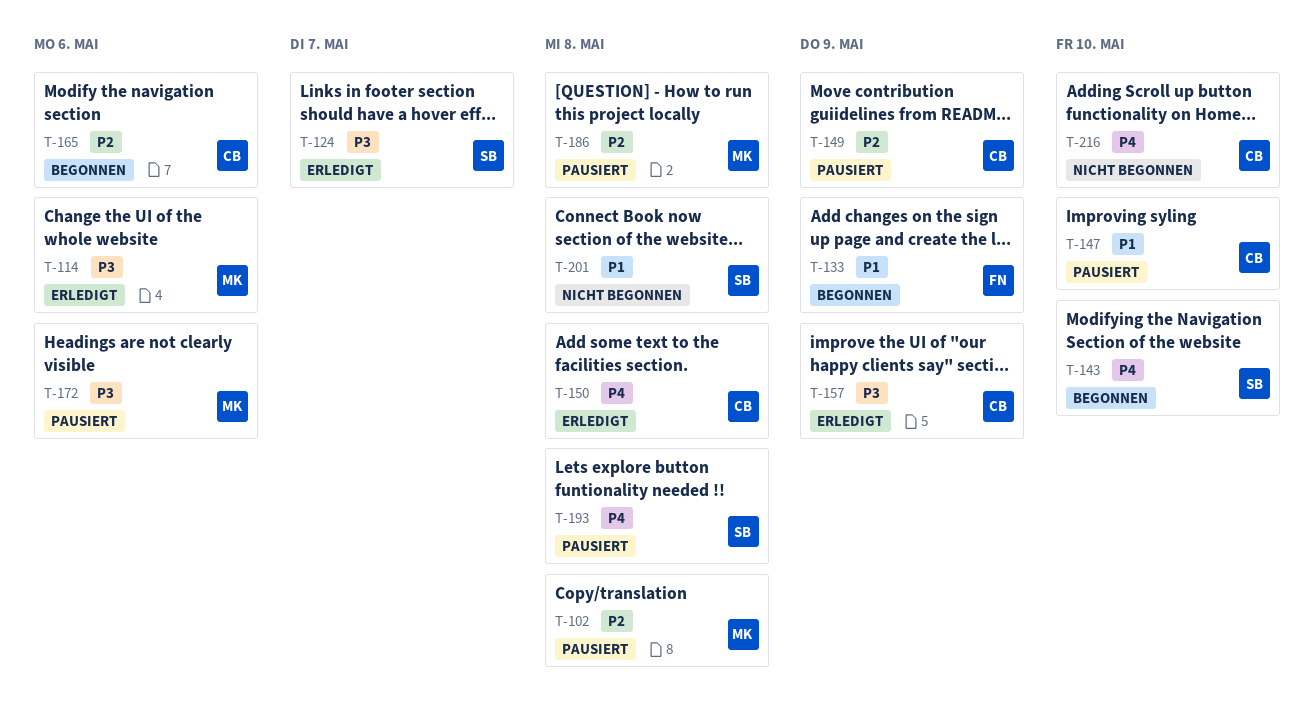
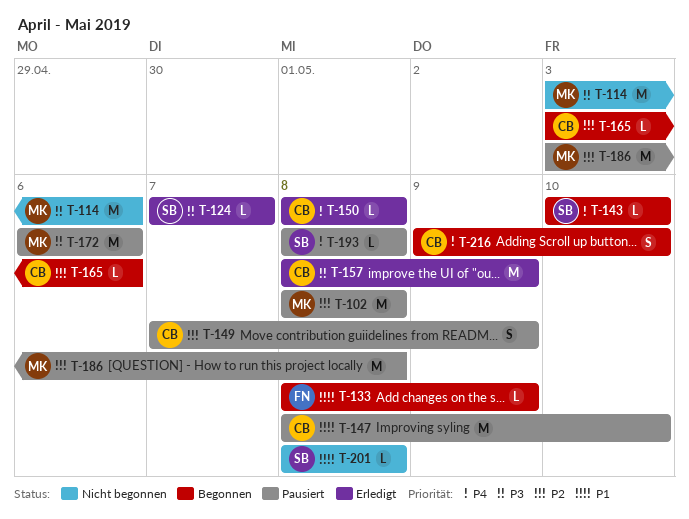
T-114, status: Erledigt -> Nicht begonnen
T-216, status: Nicht begonnen -> Begonnen

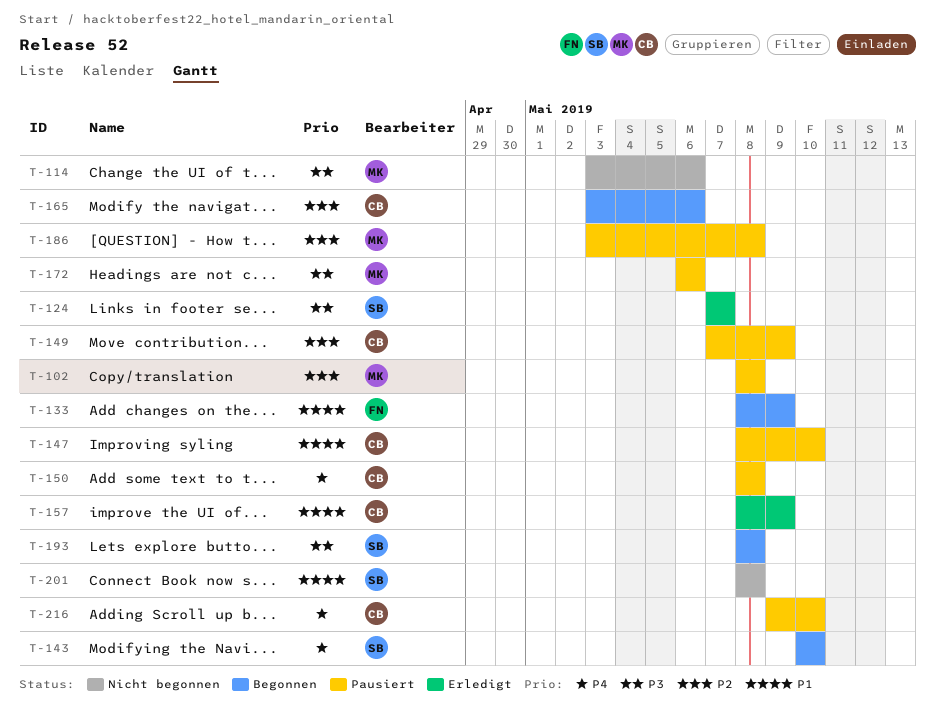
T-150, status: Erledigt -> Pausiert
T-157, priority: P3 -> P1
T-193, status: Pausiert -> Begonnen
T-193, priority: P4 -> P3
T-216, status: Begonnen -> Pausiert

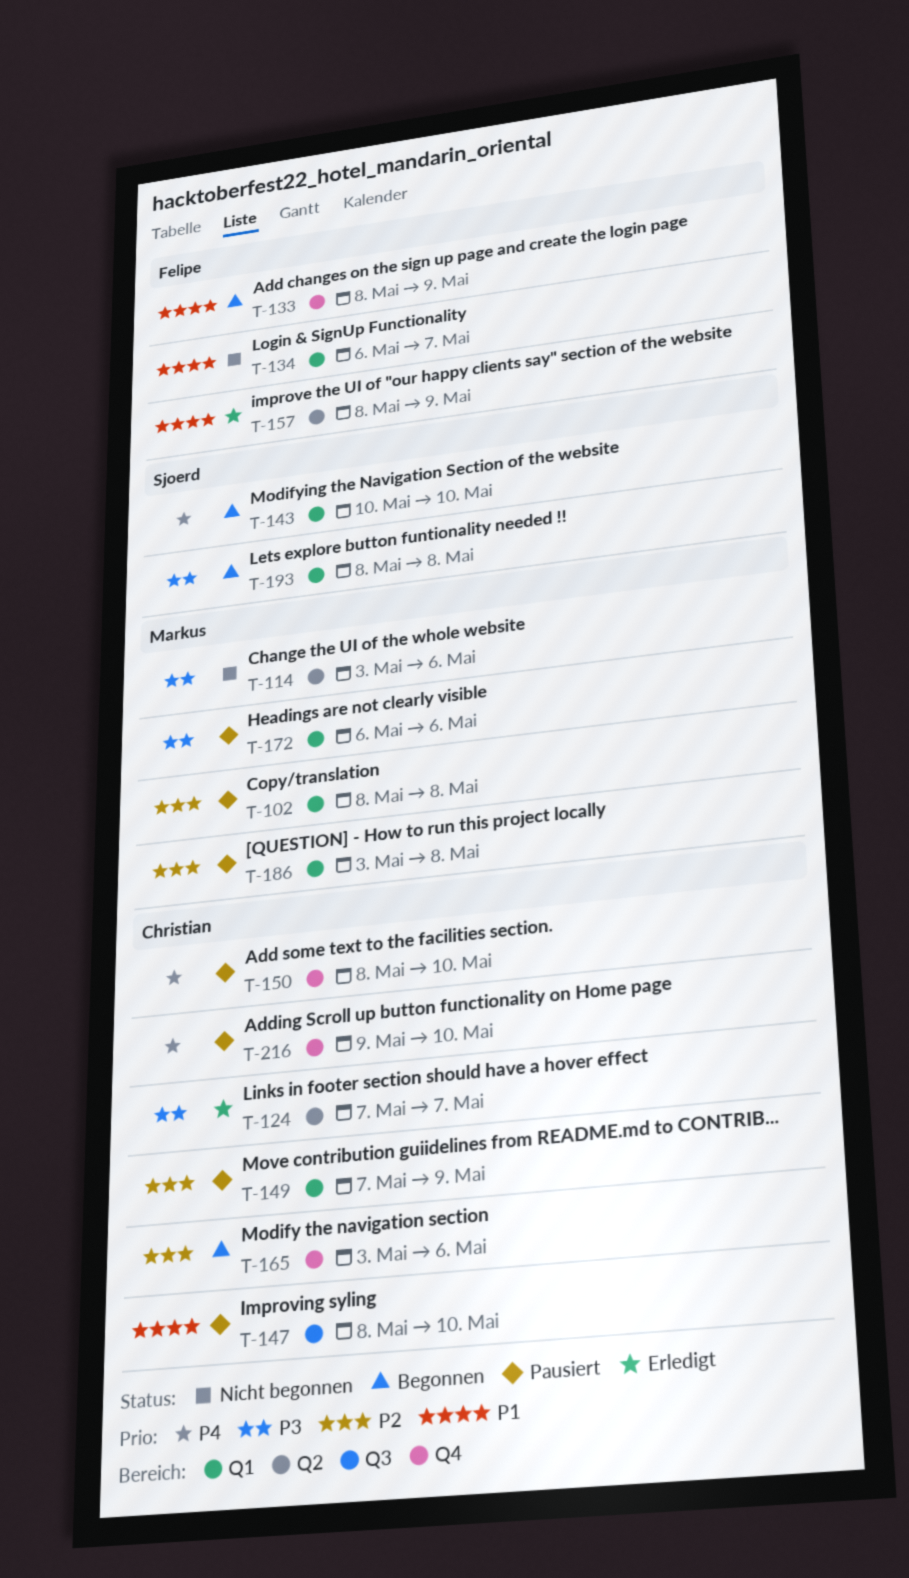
T-124, owner: Sjoerd -> Christian
T-134: none -> present
T-150, due: May 8 -> May 10
T-157, owner: Christian -> Felipe
T-201: present -> none

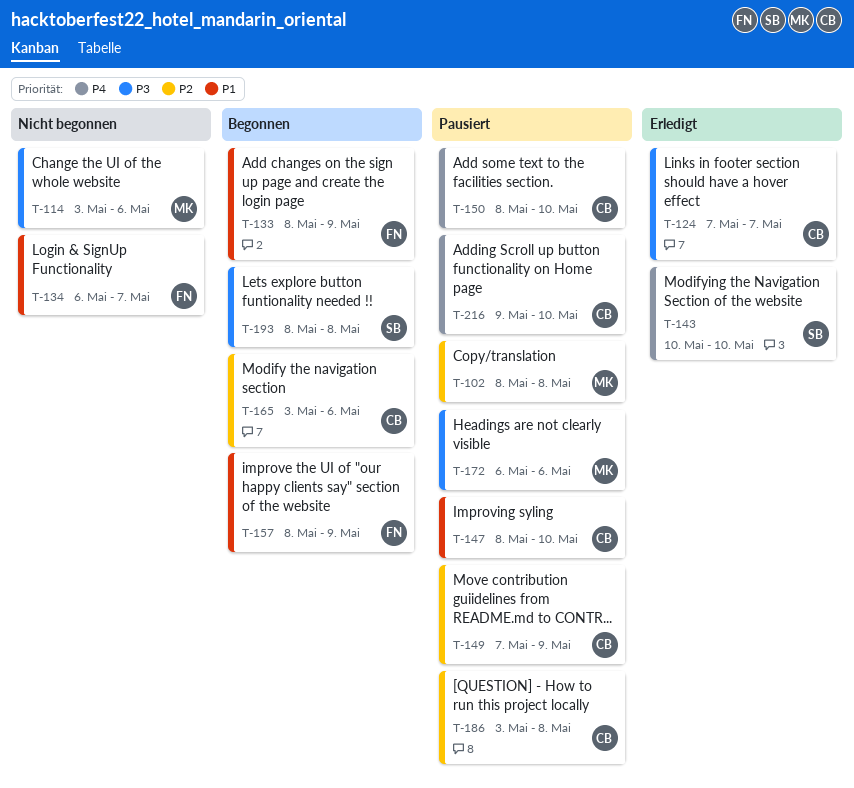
T-143, status: Begonnen -> Erledigt
T-157, status: Erledigt -> Begonnen
T-186, owner: Markus -> Christian

